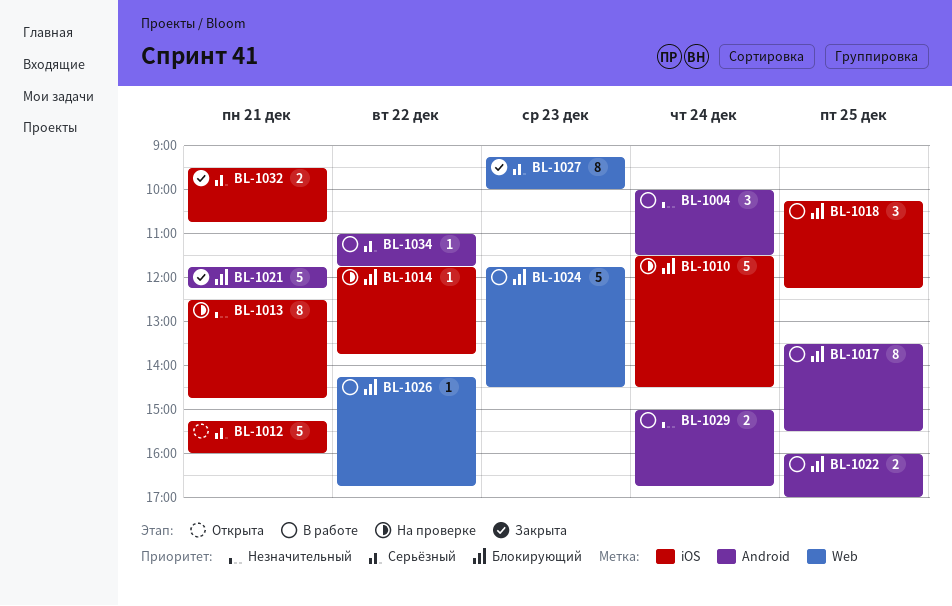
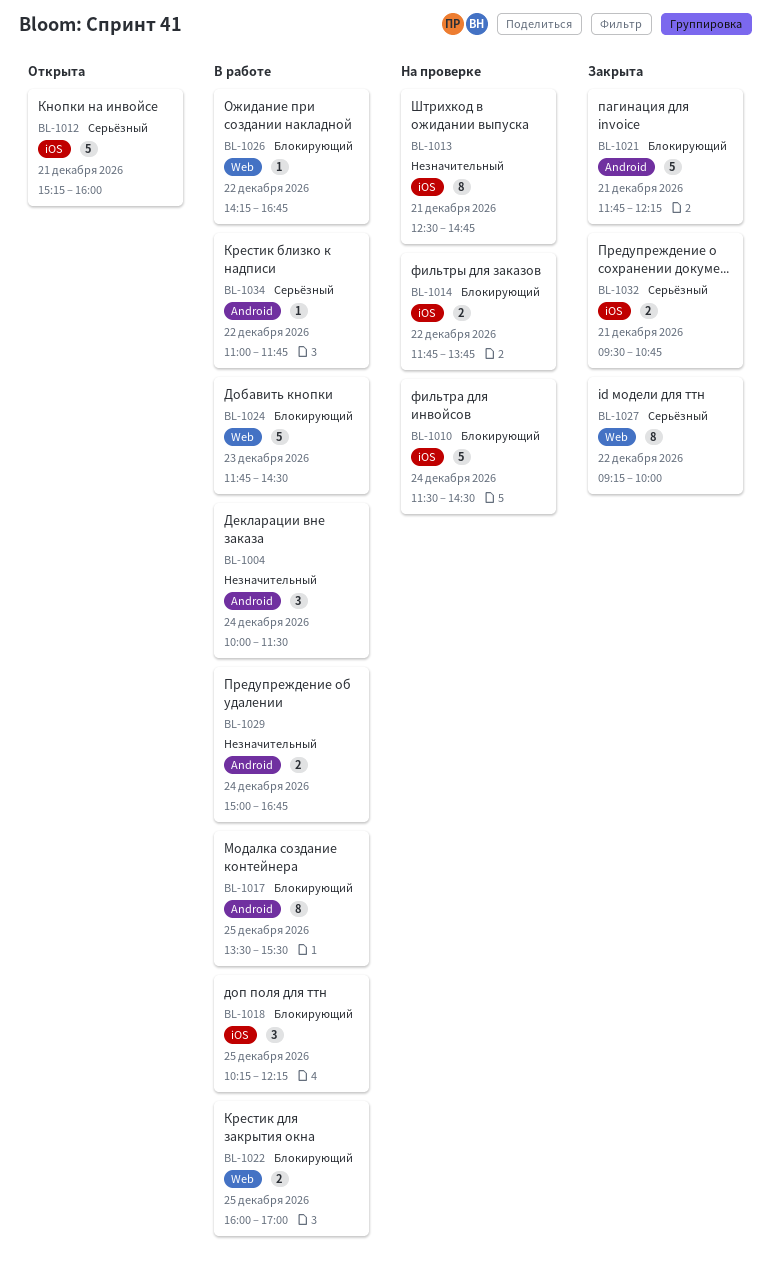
BL-1014, estimate: 1 -> 2
BL-1022, label: Android -> Web
BL-1027, day: Dec 23 -> Dec 22

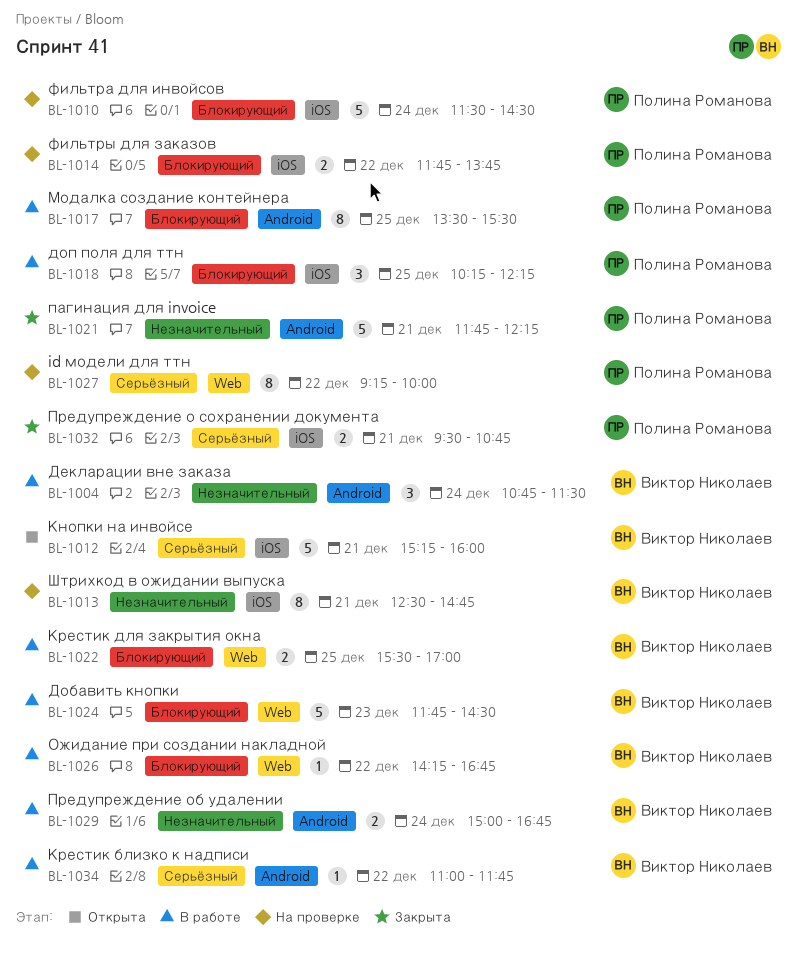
BL-1004, begins: 10:00 -> 10:45
BL-1021, priority: Блокирующий -> Незначительный
BL-1022, begins: 16:00 -> 15:30
BL-1027, status: Закрыта -> На проверке

